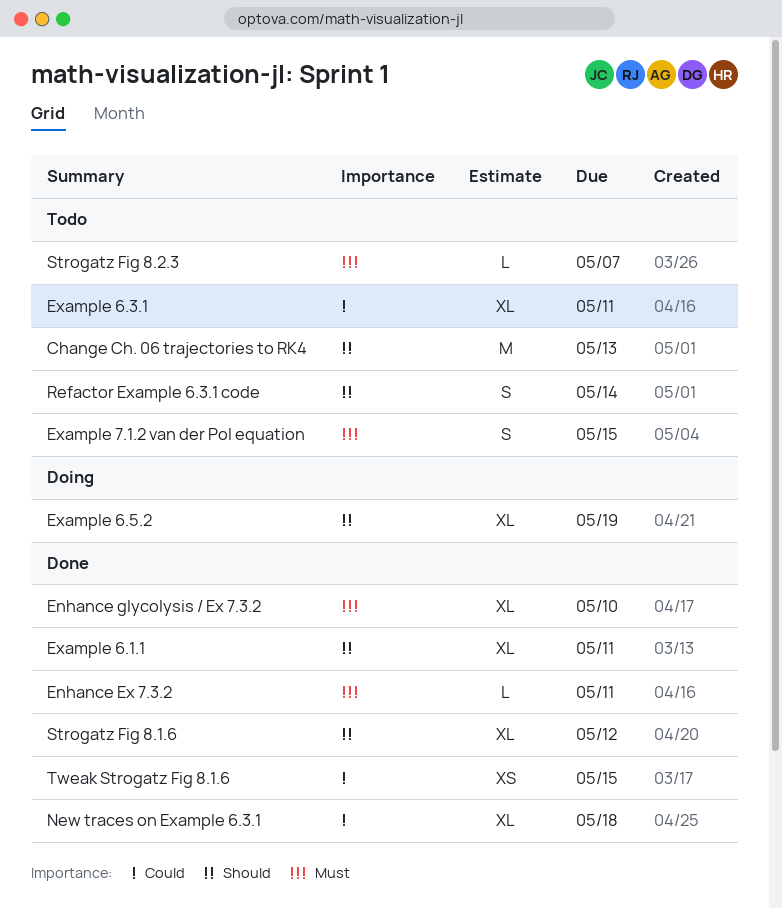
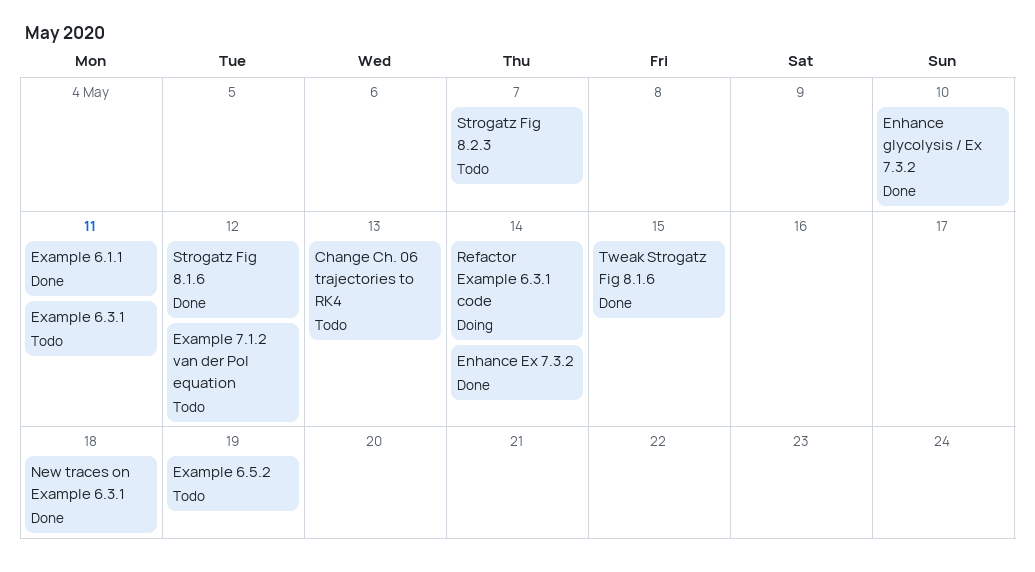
Enhance Ex 7.3.2, due: May 11 -> May 14
Example 6.5.2, status: Doing -> Todo
Example 7.1.2 van der Pol equation, due: May 15 -> May 12
Refactor Example 6.3.1 code, status: Todo -> Doing

